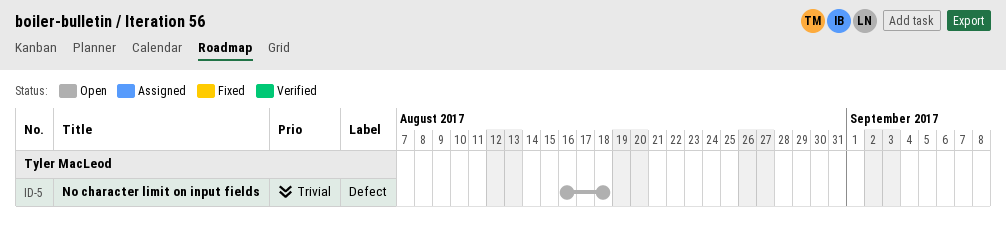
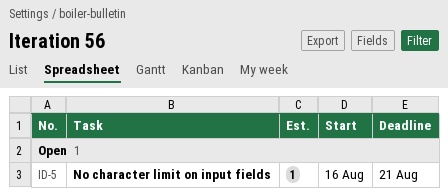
ID-5, due: Aug 18 -> Aug 21

